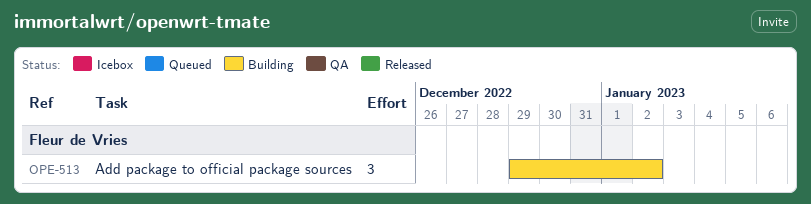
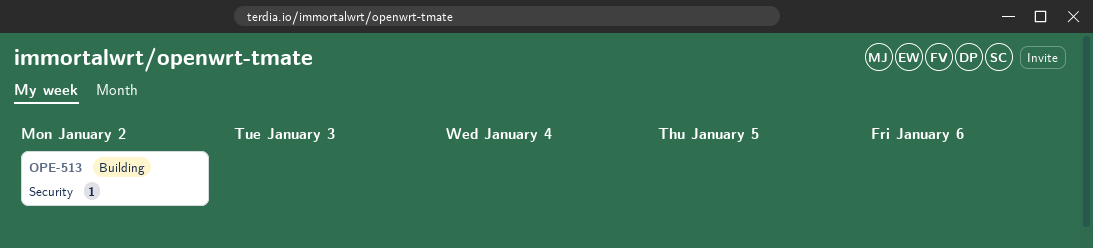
OPE-513, estimate: 3 -> 1

